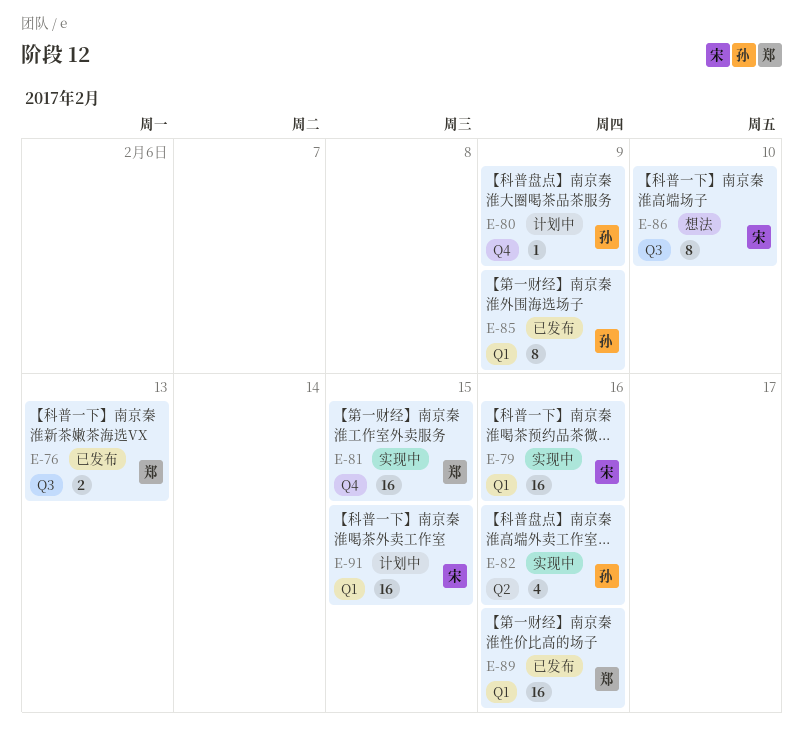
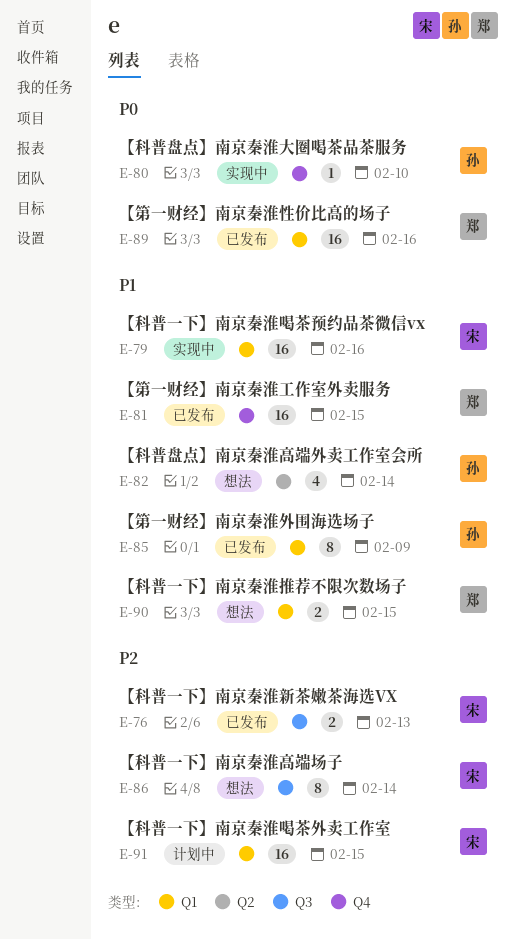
E-76, owner: 郑 -> 宋
E-80, status: 计划中 -> 实现中
E-80, due: Feb 9 -> Feb 10
E-81, status: 实现中 -> 已发布
E-82, status: 实现中 -> 想法
E-82, due: Feb 16 -> Feb 14
E-86, due: Feb 10 -> Feb 14
E-90: none -> present

